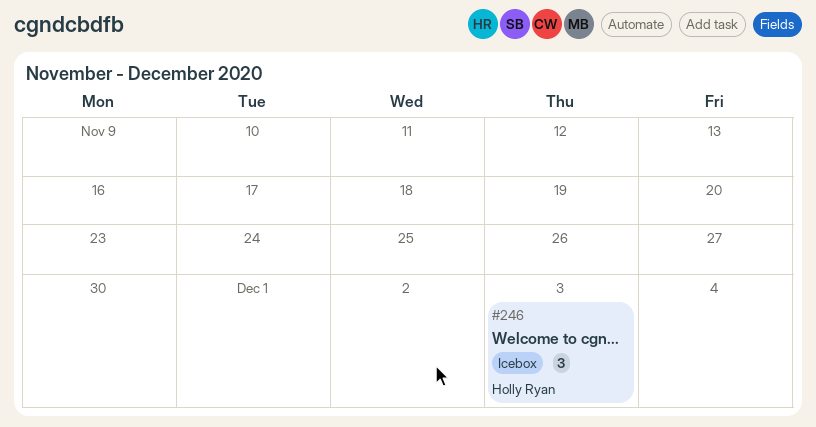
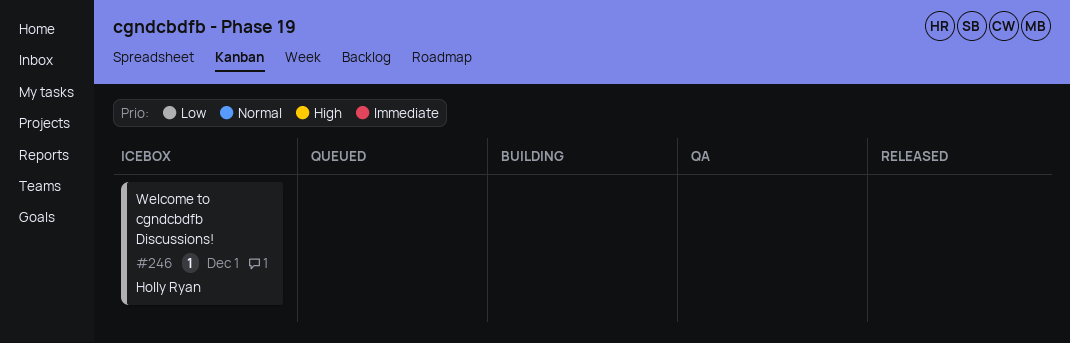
#246, estimate: 3 -> 1
#246, due: Dec 3 -> Dec 1

